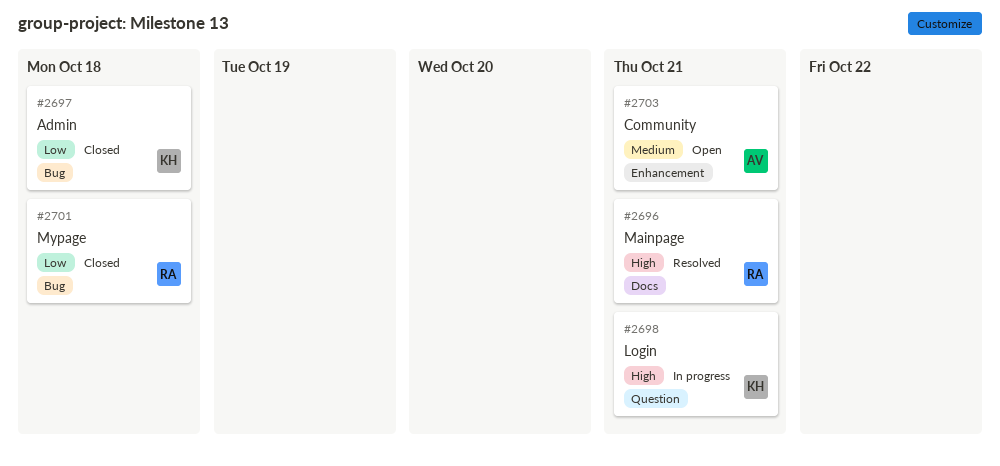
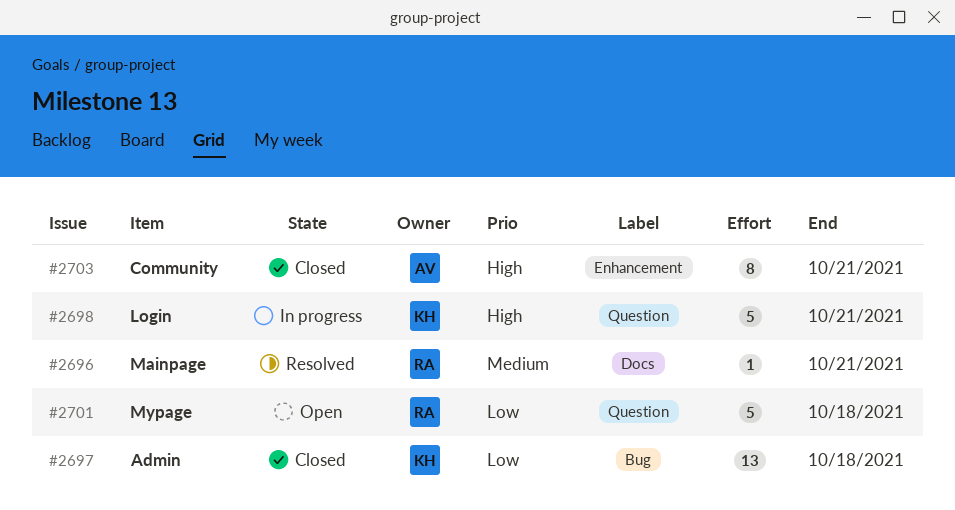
#2696, priority: High -> Medium
#2701, status: Closed -> Open
#2701, label: Bug -> Question
#2703, status: Open -> Closed
#2703, priority: Medium -> High

